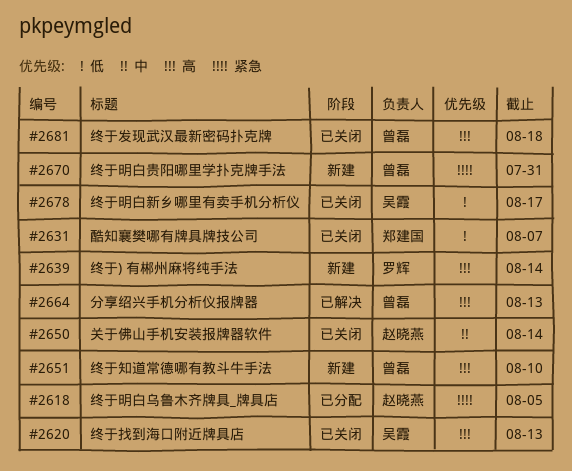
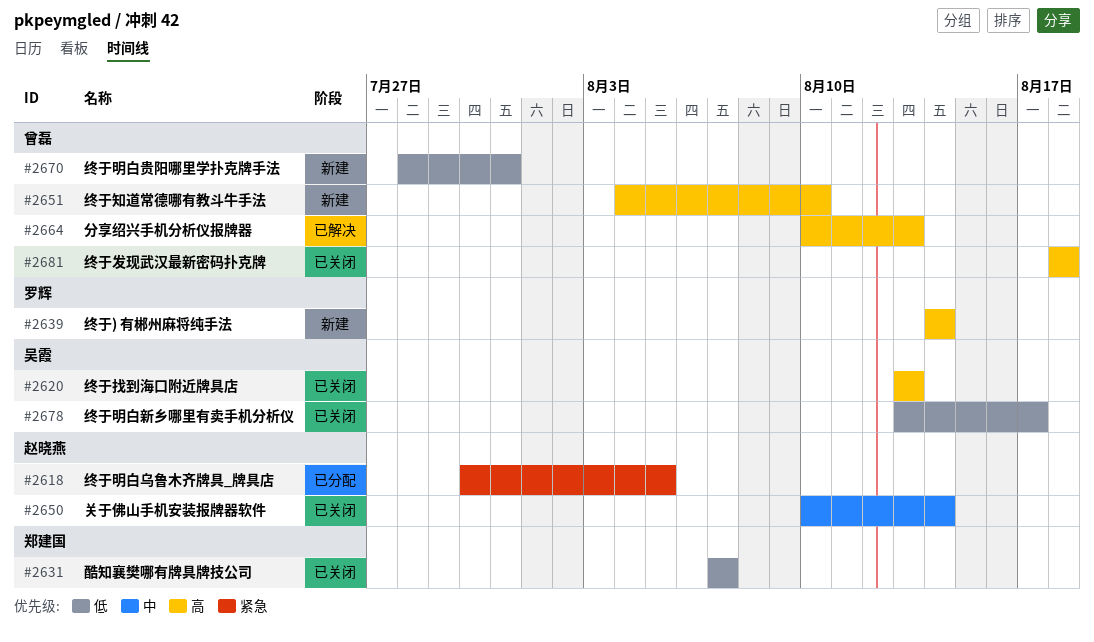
#2670, priority: 紧急 -> 低

